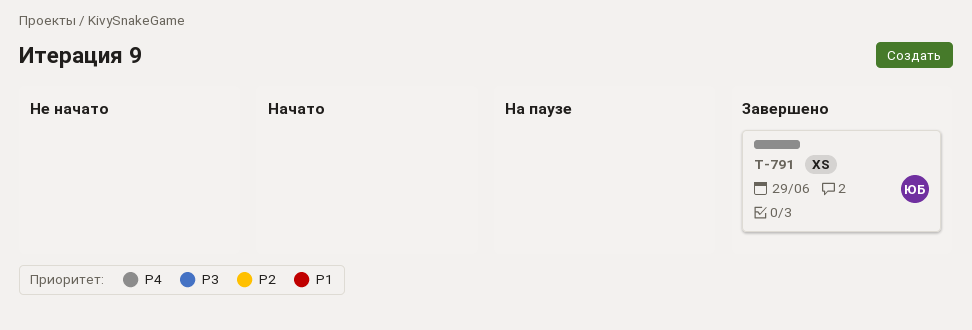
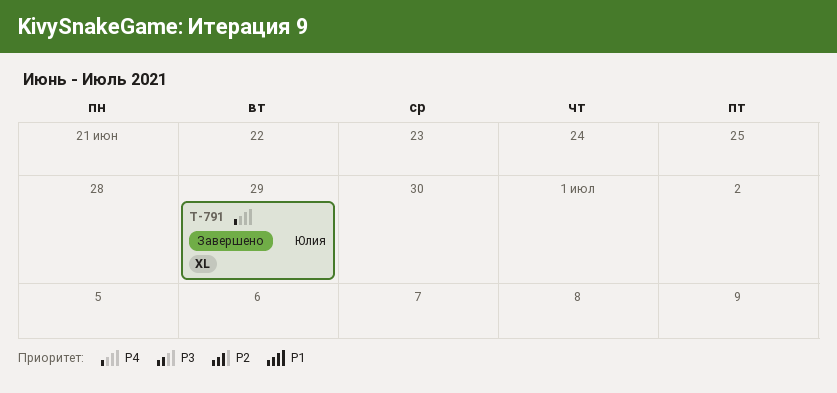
T-791, estimate: XS -> XL

